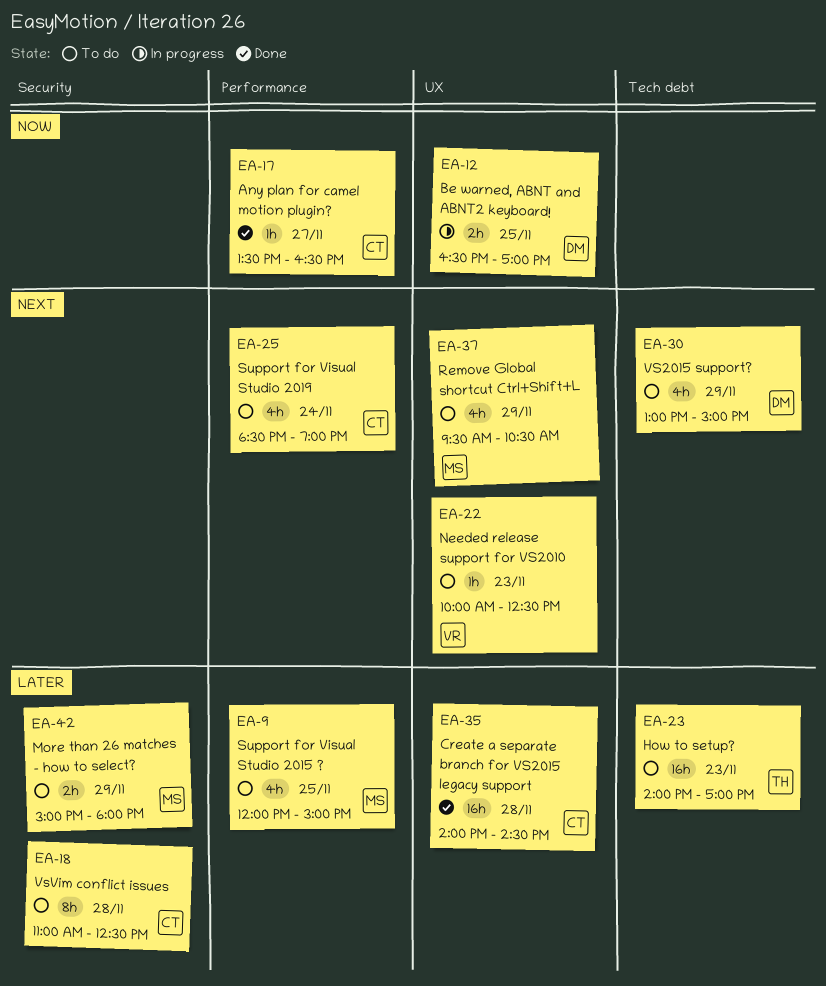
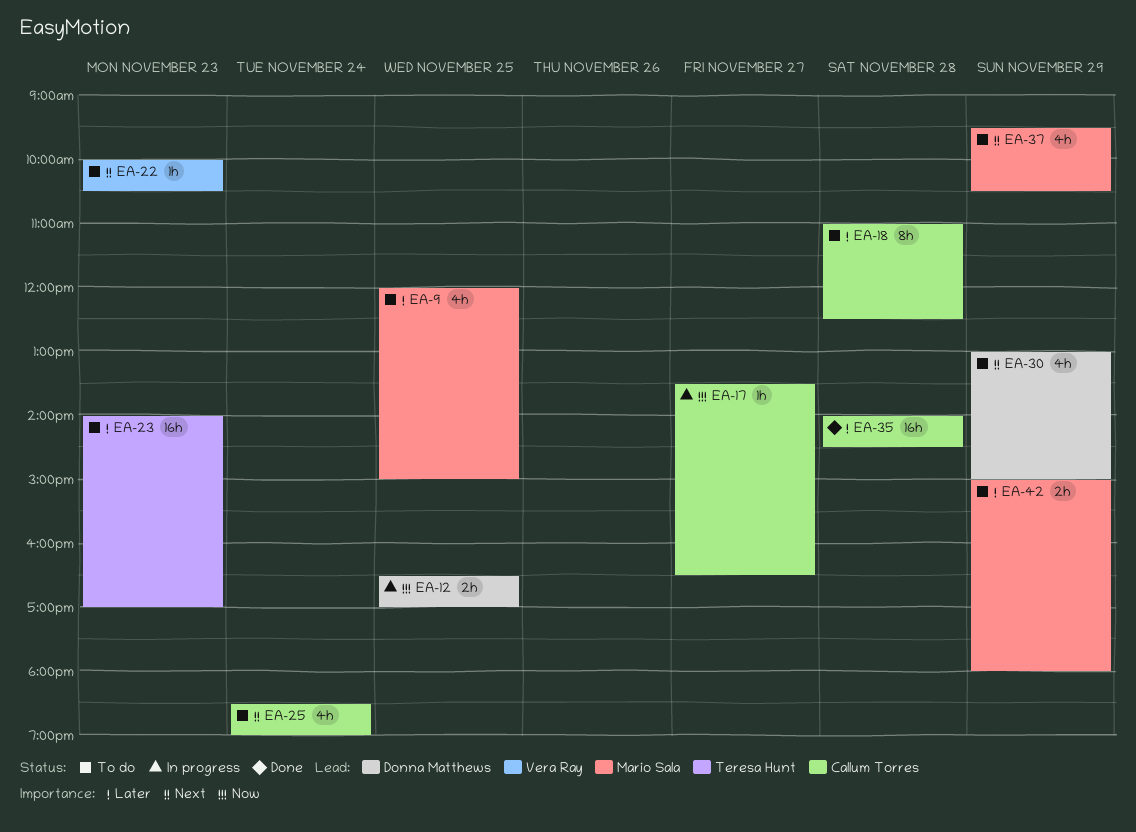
EA-17, status: Done -> In progress
EA-22, ends: 12:30 -> 10:30

